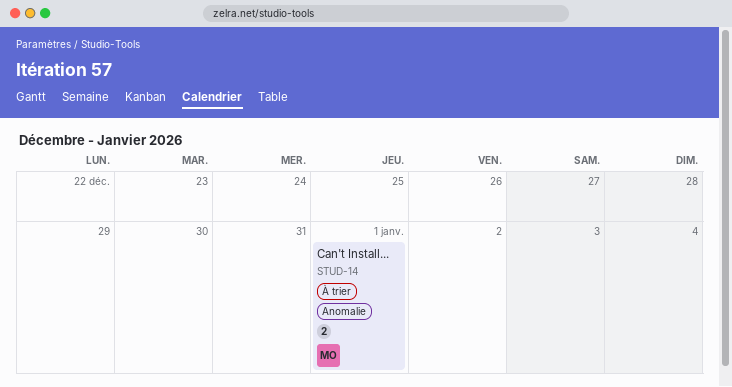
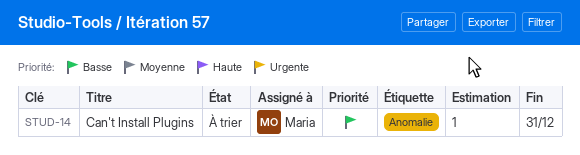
STUD-14, estimate: 2 -> 1
STUD-14, due: Jan 1 -> Dec 31

